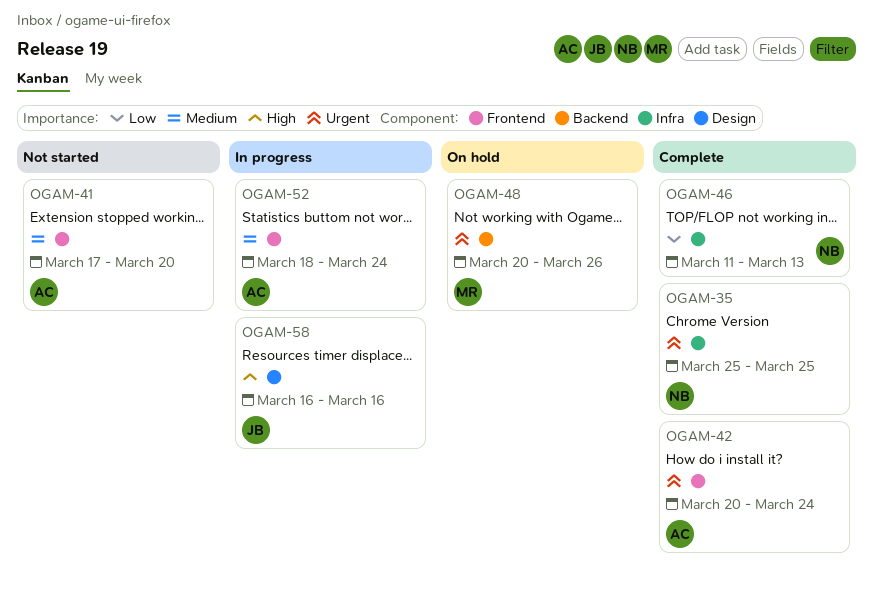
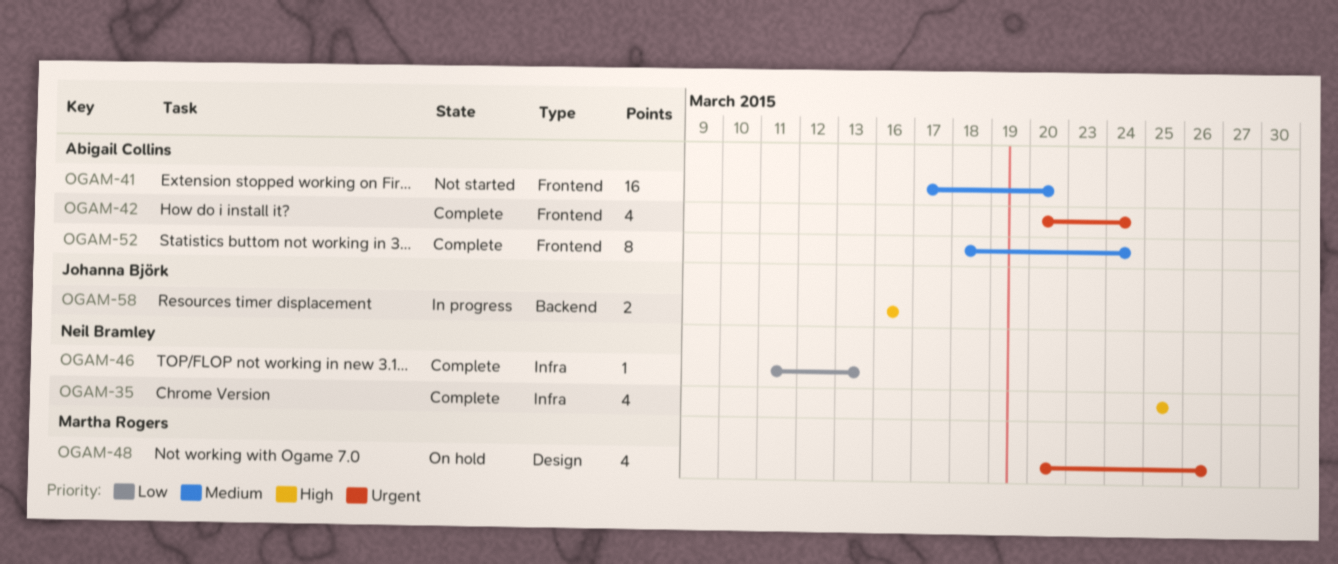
OGAM-35, priority: Urgent -> High
OGAM-48, label: Backend -> Design
OGAM-52, status: In progress -> Complete
OGAM-58, label: Design -> Backend

